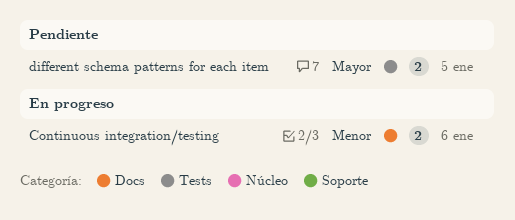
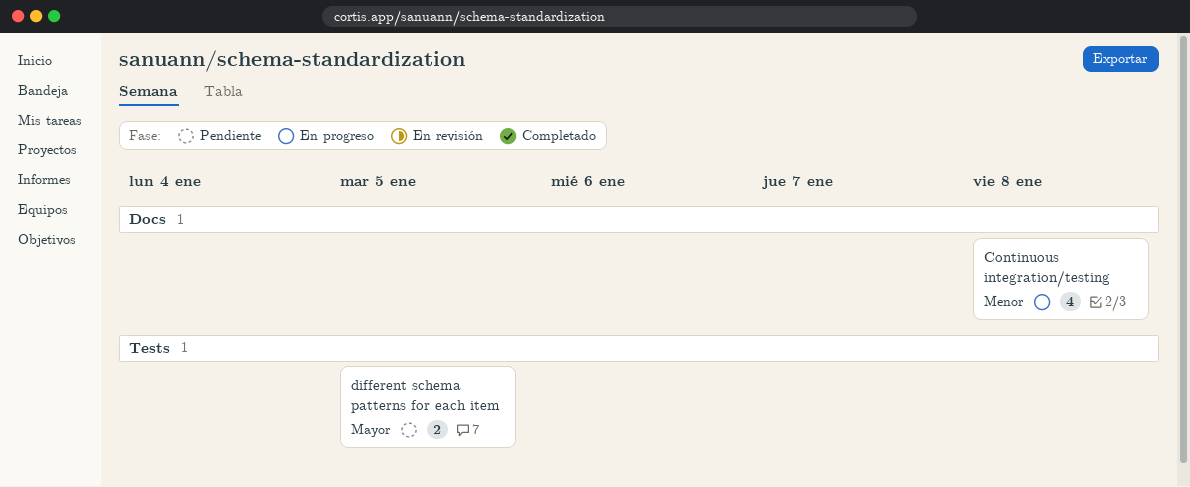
Continuous integration/testing, estimate: 2 -> 4
Continuous integration/testing, due: Jan 6 -> Jan 8

